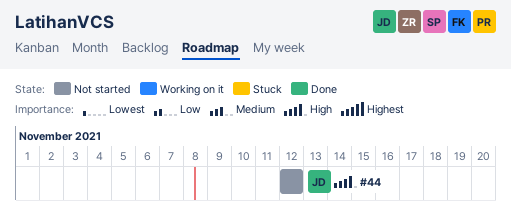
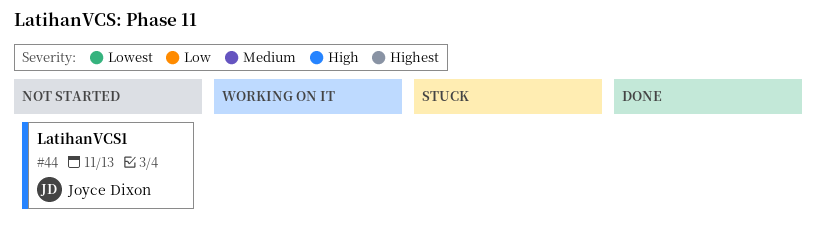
#44, due: Nov 12 -> Nov 13

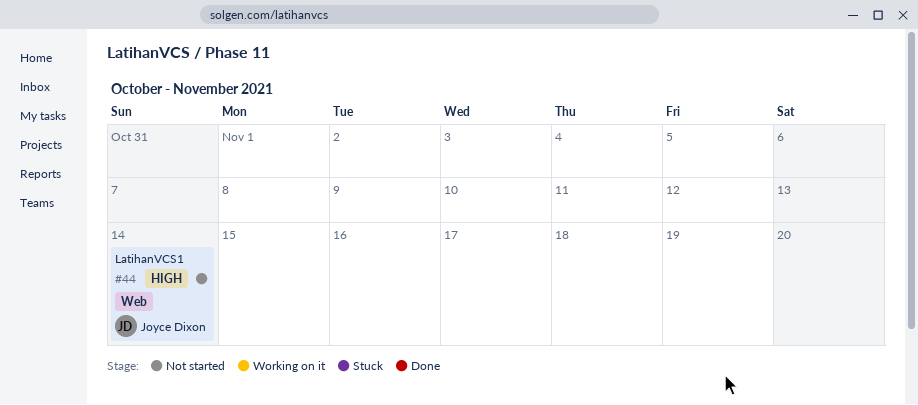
#44, due: Nov 13 -> Nov 14

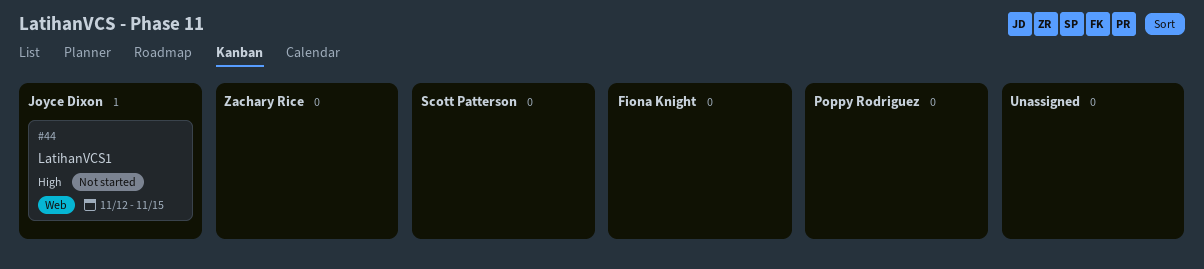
#44, due: Nov 14 -> Nov 15

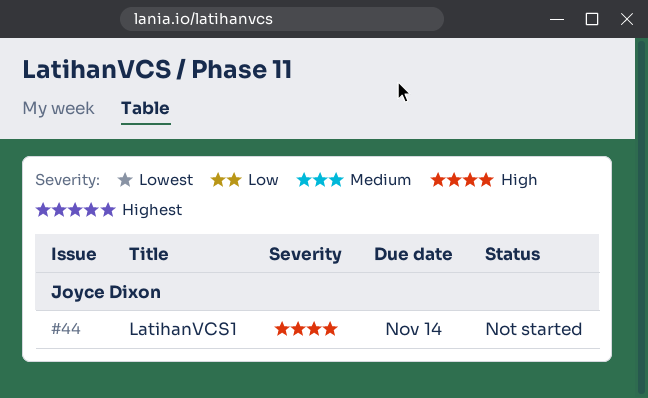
#44, due: Nov 15 -> Nov 14

